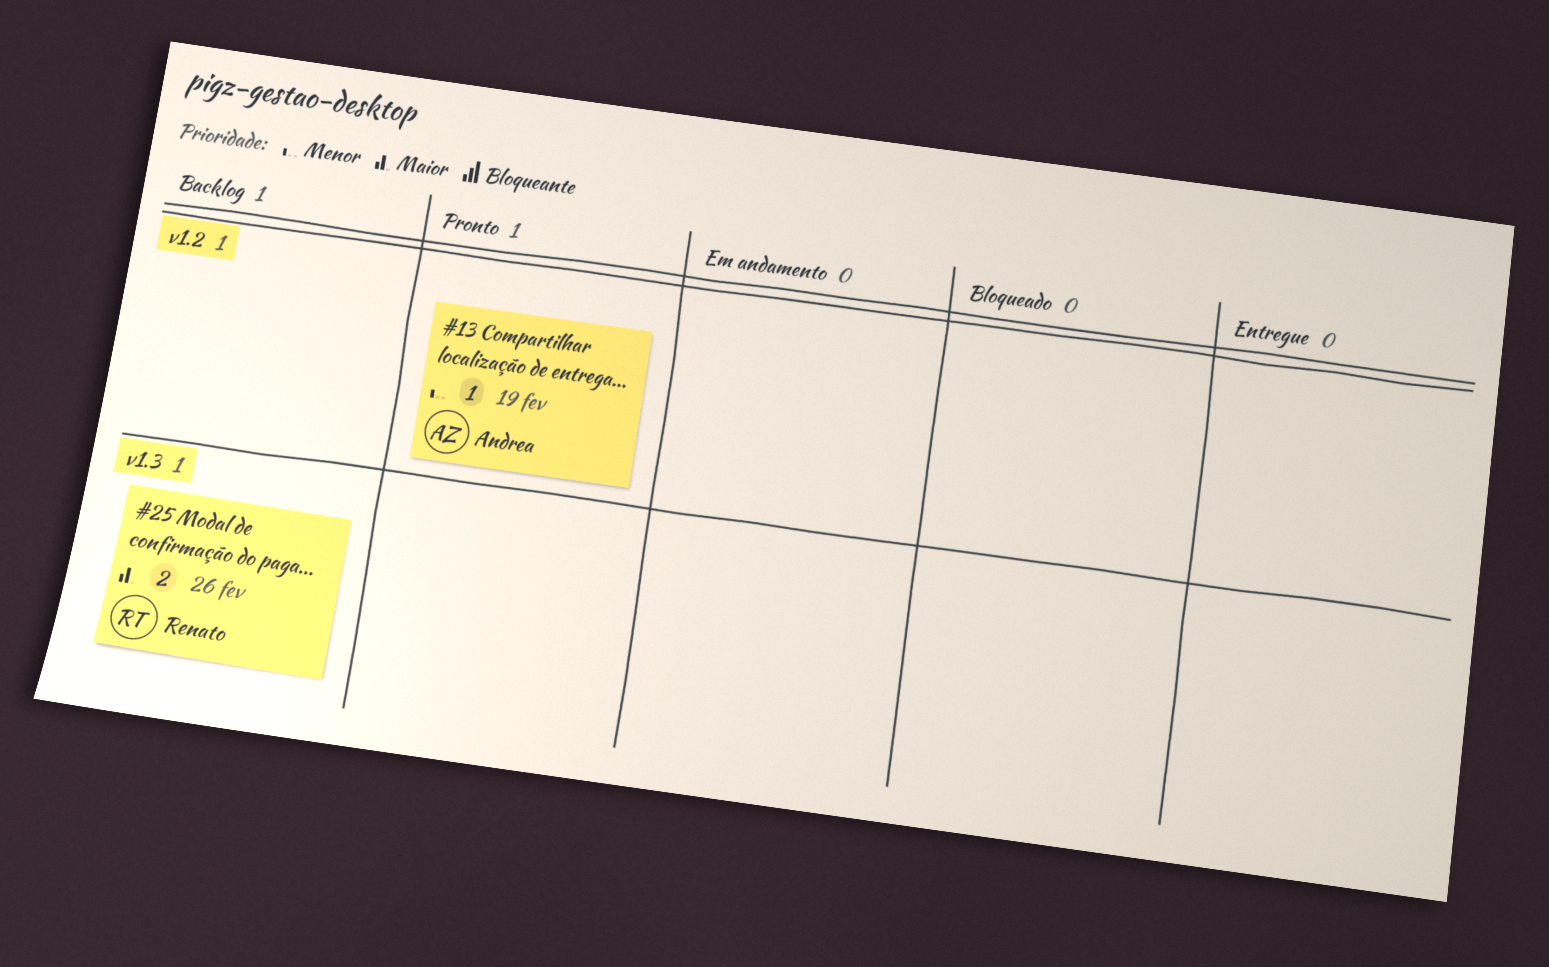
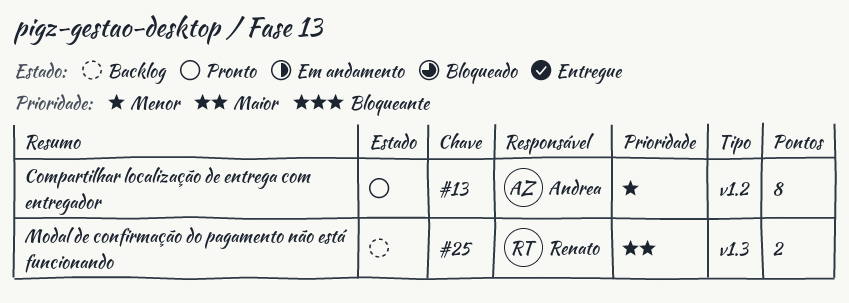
#13, estimate: 1 -> 8

